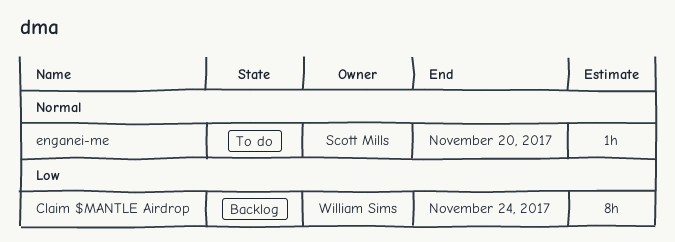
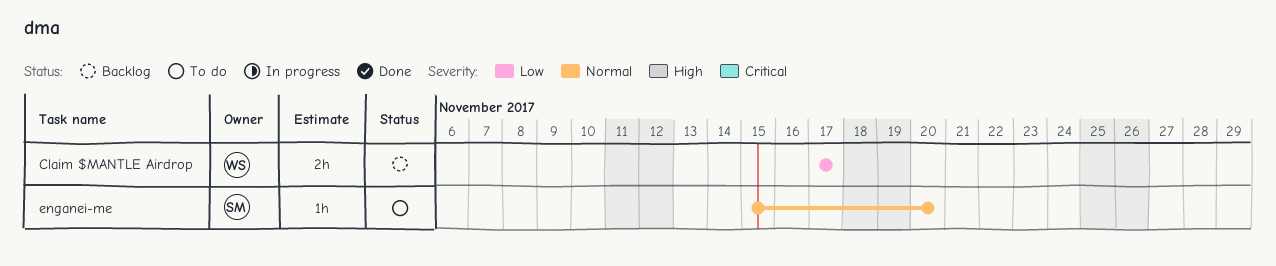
Claim $MANTLE Airdrop, estimate: 8h -> 2h
Claim $MANTLE Airdrop, due: Nov 24 -> Nov 17

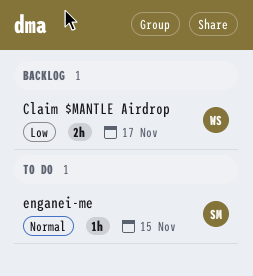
enganei-me, due: Nov 20 -> Nov 15

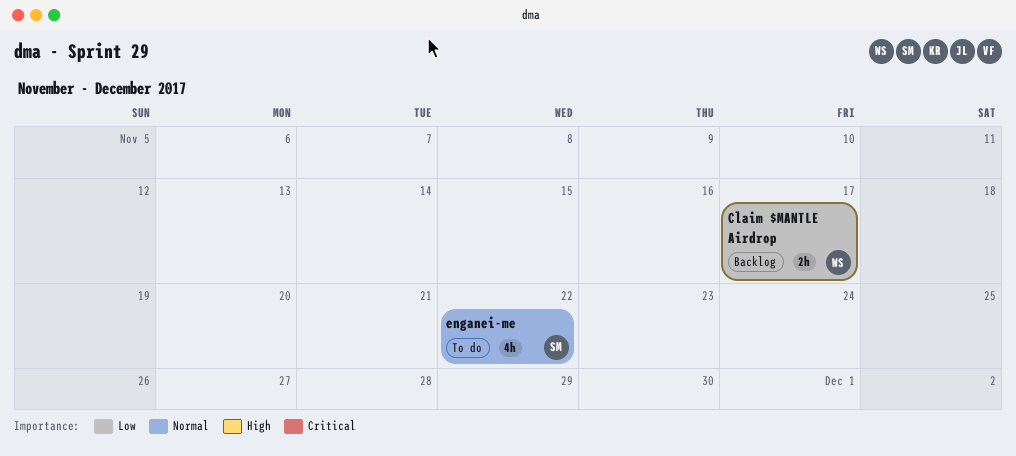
enganei-me, estimate: 1h -> 4h
enganei-me, due: Nov 15 -> Nov 22

